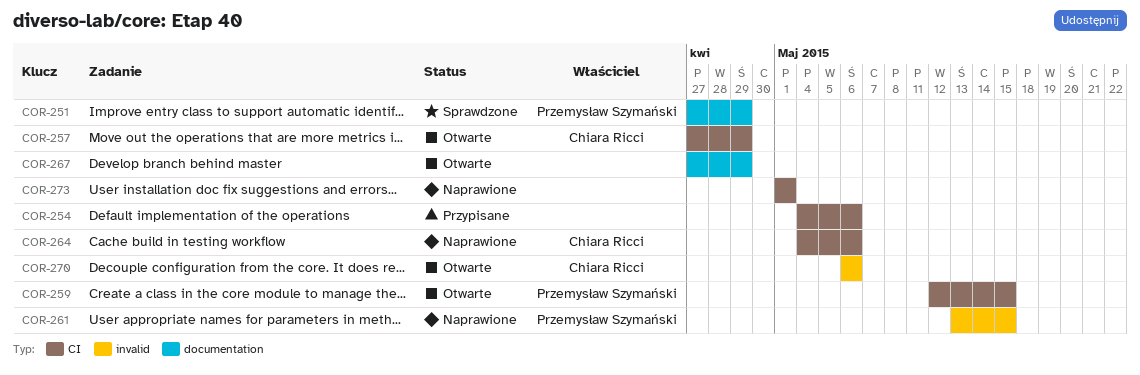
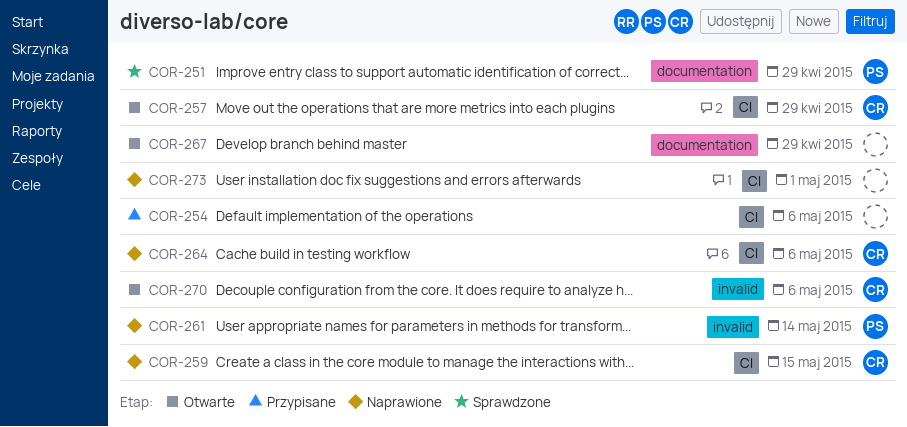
COR-259, status: Otwarte -> Naprawione
COR-259, owner: Przemysław Szymański -> Chiara Ricci
COR-261, due: May 15 -> May 14

